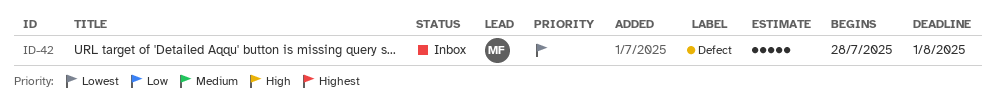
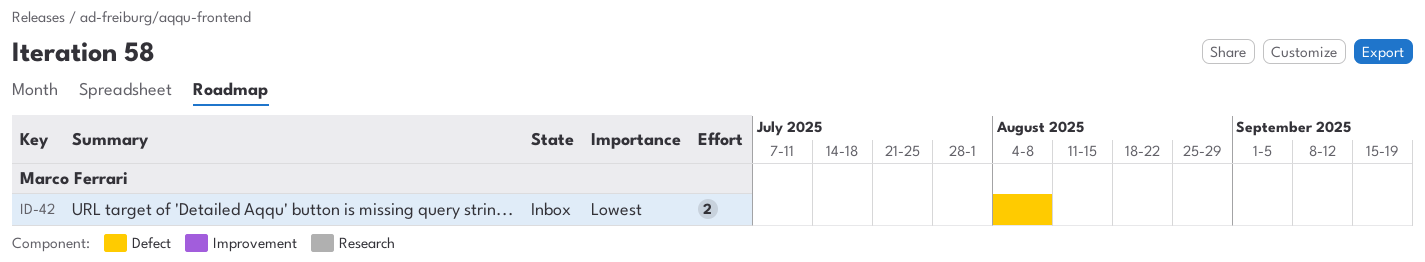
ID-42, estimate: 5 -> 2
ID-42, start: Jul 28 -> Aug 4
ID-42, due: Aug 1 -> Aug 8

